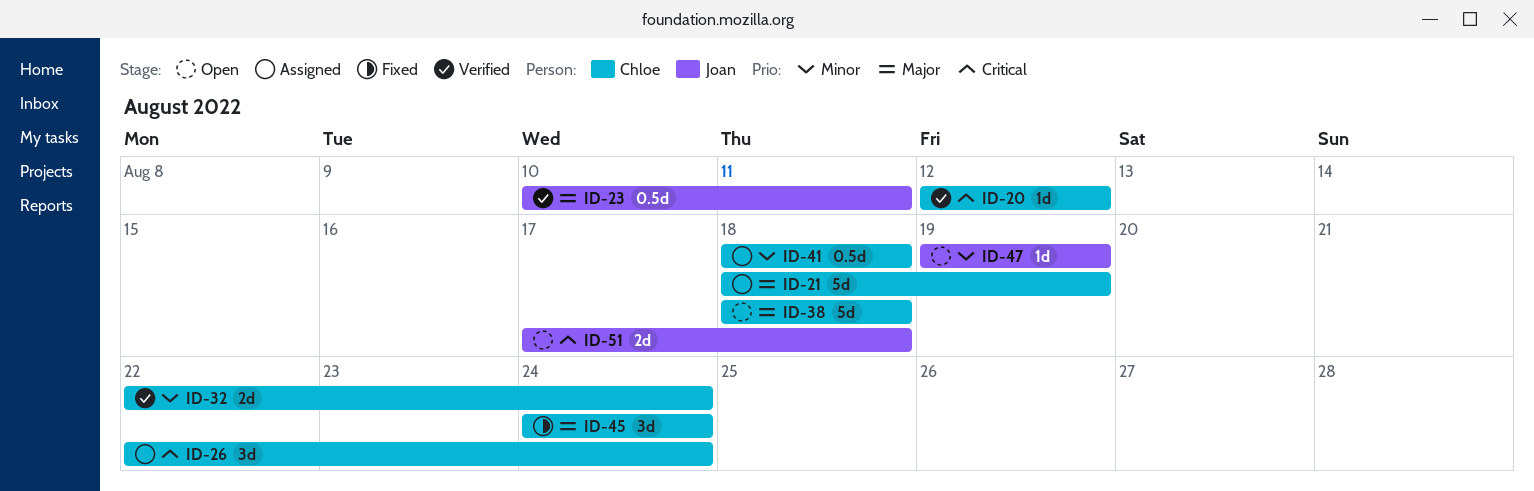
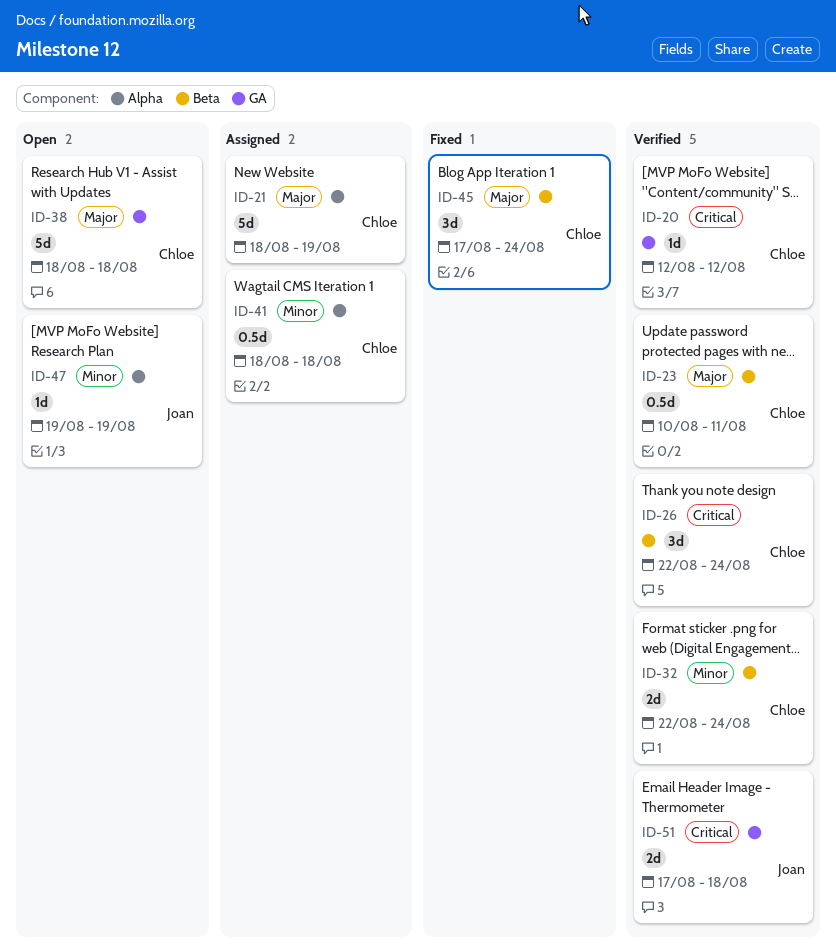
ID-23, owner: Joan -> Chloe
ID-26, status: Assigned -> Verified
ID-45, start: Aug 24 -> Aug 17
ID-51, status: Open -> Verified

